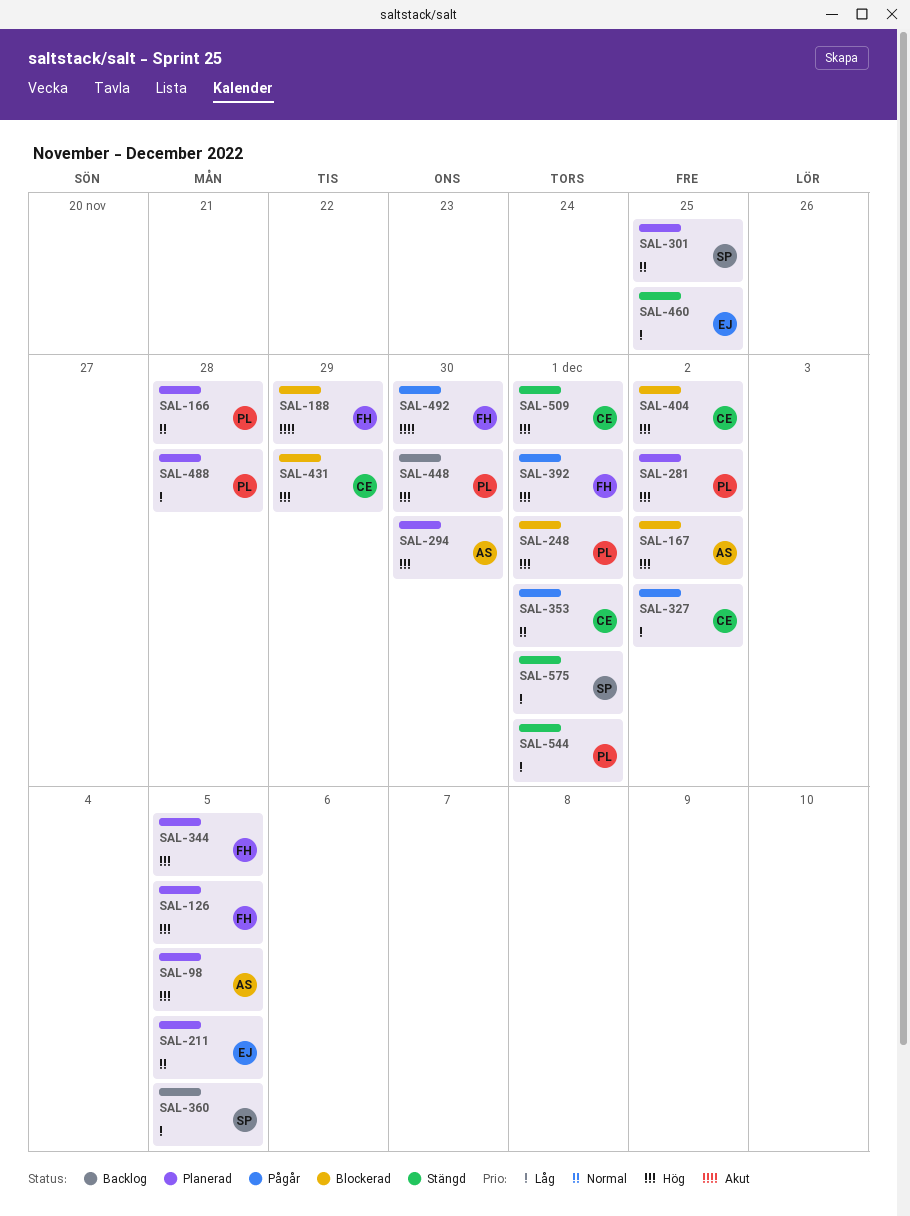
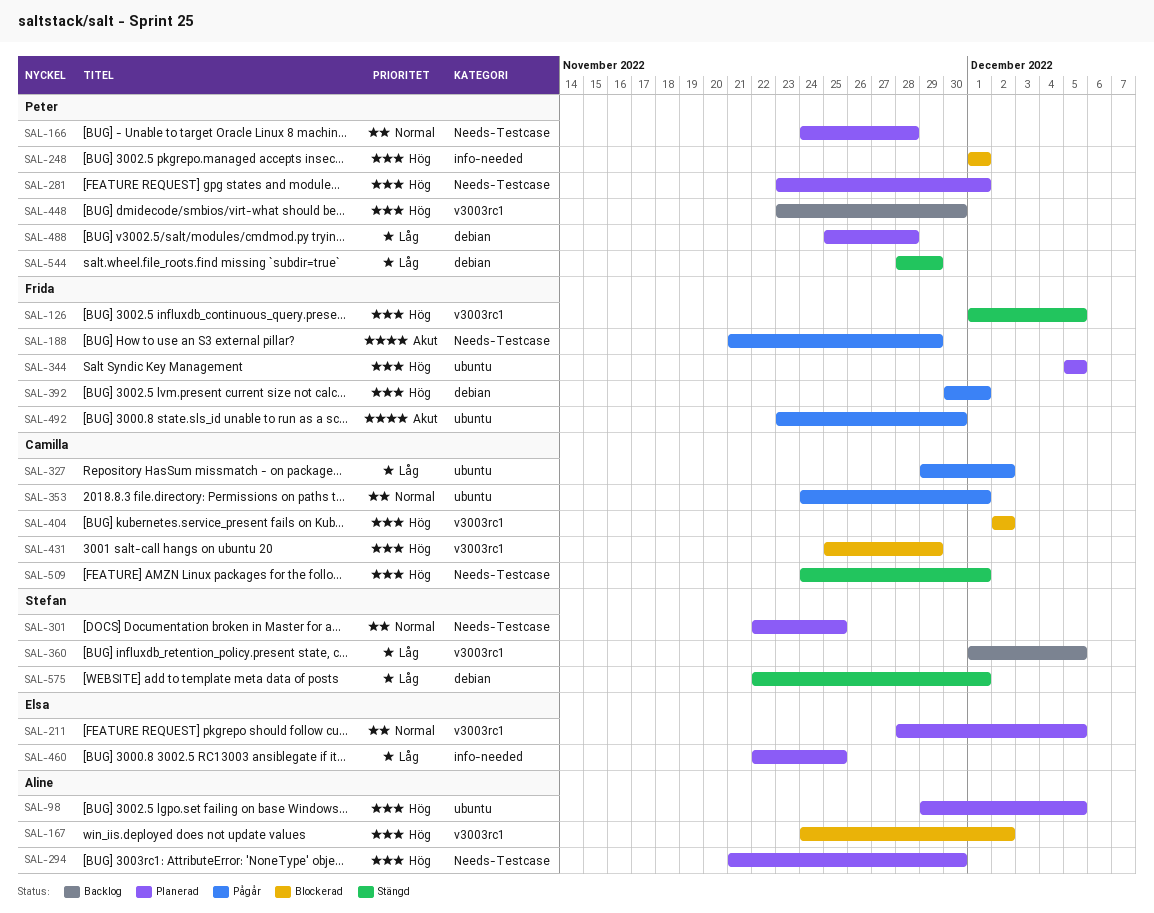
SAL-126, status: Planerad -> Stängd
SAL-188, status: Blockerad -> Pågår
SAL-281, due: Dec 2 -> Dec 1
SAL-460, status: Stängd -> Planerad
SAL-544, due: Dec 1 -> Nov 29

